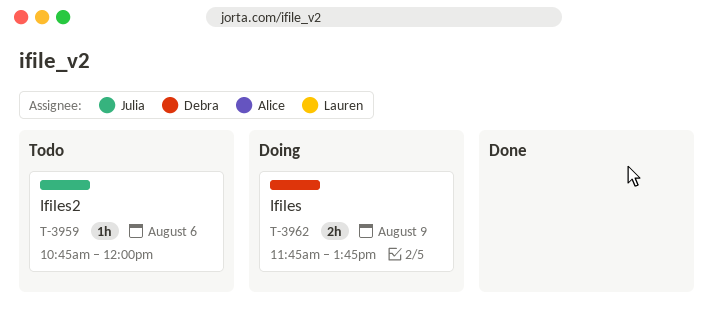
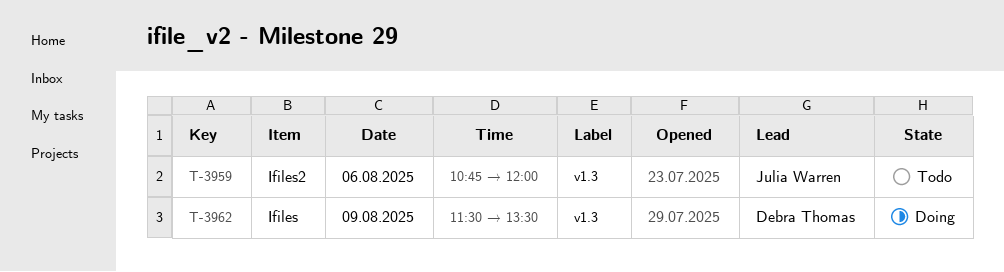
T-3962, begins: 11:45 -> 11:30
T-3962, ends: 13:45 -> 13:30

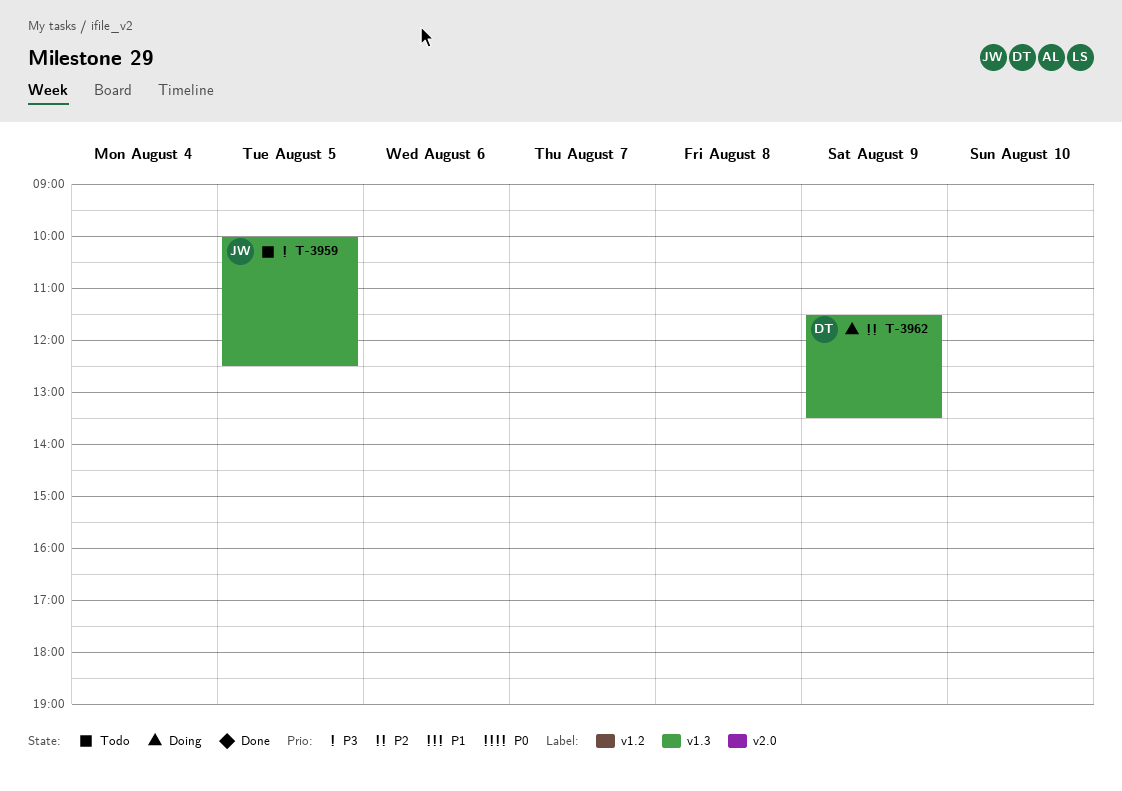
T-3959, day: Aug 6 -> Aug 5
T-3959, begins: 10:45 -> 10:00
T-3959, ends: 12:00 -> 12:30

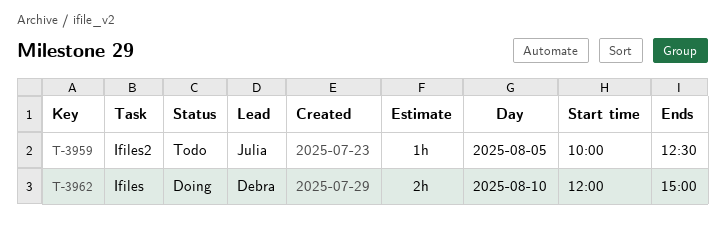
T-3962, day: Aug 9 -> Aug 10
T-3962, begins: 11:30 -> 12:00
T-3962, ends: 13:30 -> 15:00

